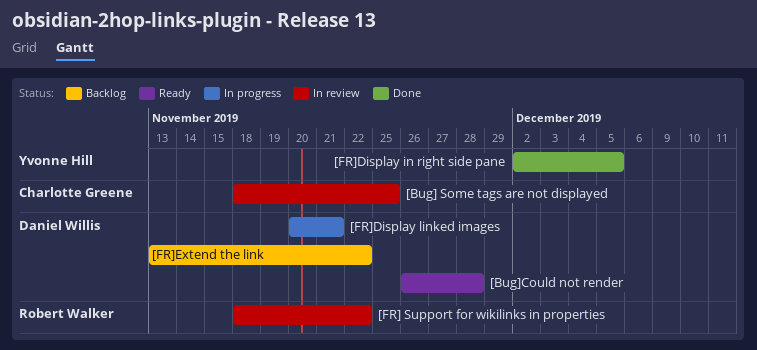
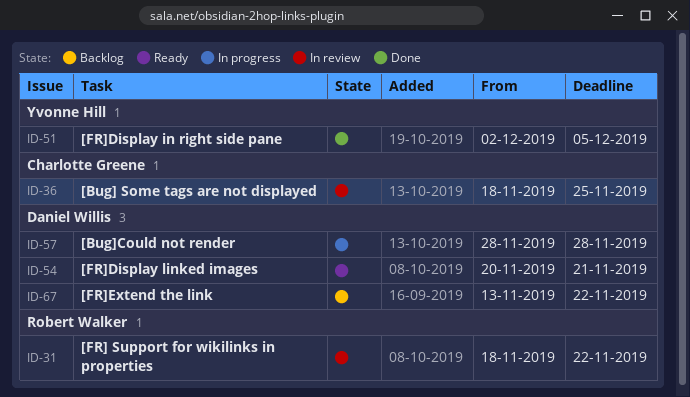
[Bug]Could not render, status: Ready -> In progress
[Bug]Could not render, start: Nov 26 -> Nov 28
[FR]Display linked images, status: In progress -> Ready

